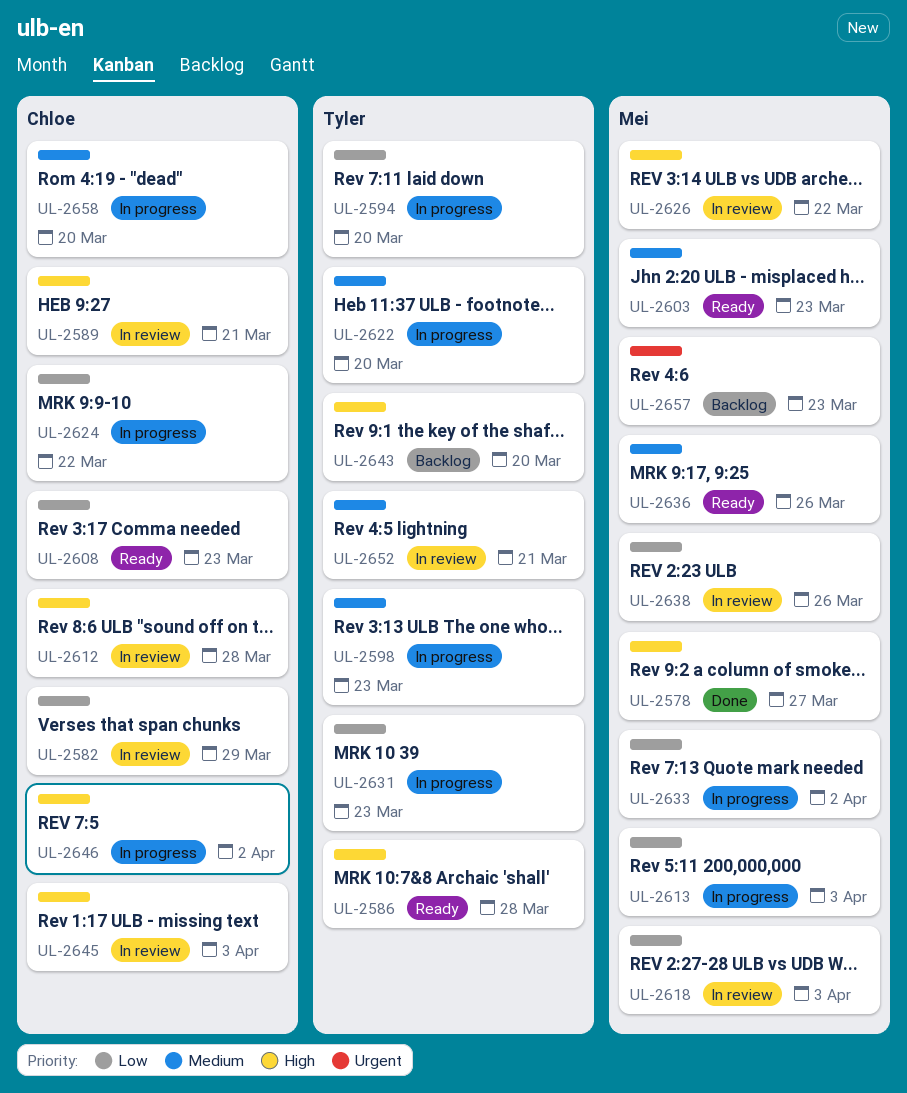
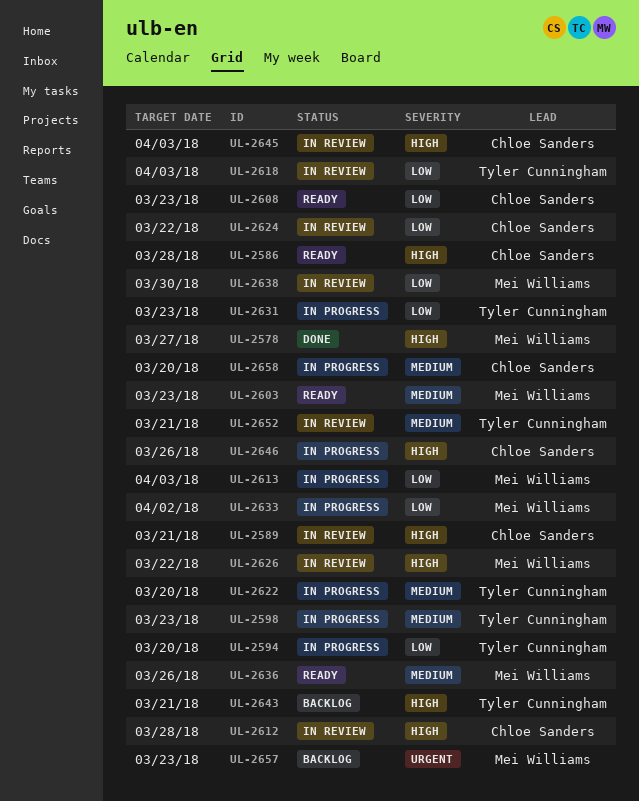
UL-2582: present -> none
UL-2586, owner: Tyler Cunningham -> Chloe Sanders
UL-2618, owner: Mei Williams -> Tyler Cunningham
UL-2624, status: In progress -> In review
UL-2638, due: Mar 26 -> Mar 30
UL-2643, due: Mar 20 -> Mar 21
UL-2646, due: Apr 2 -> Mar 26

